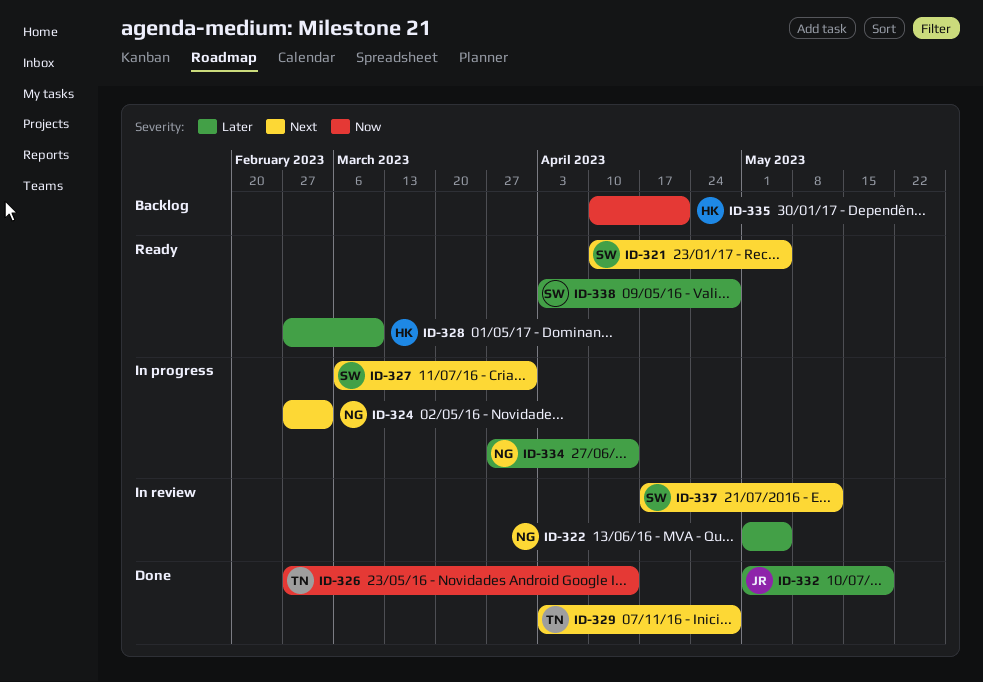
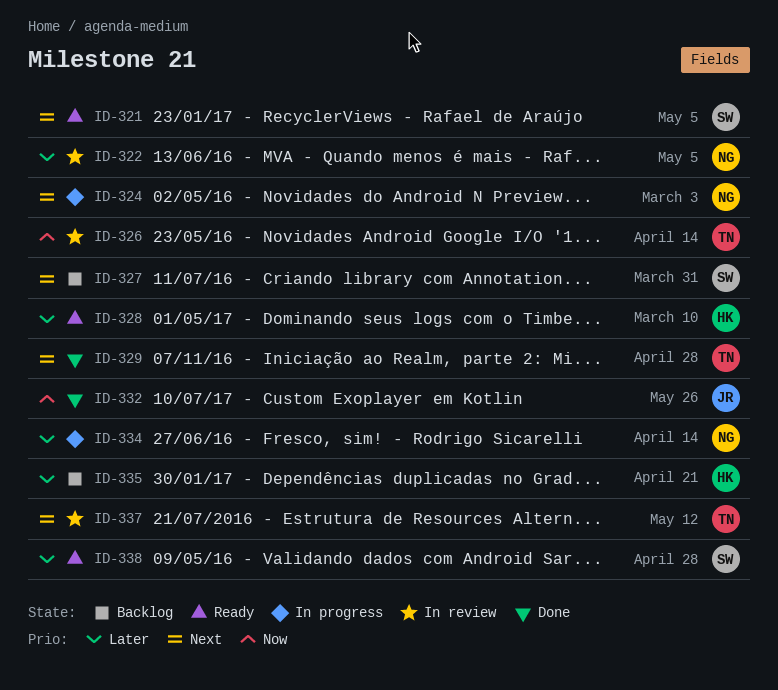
ID-326, status: Done -> In review
ID-327, status: In progress -> Backlog
ID-332, priority: Later -> Now
ID-332, due: May 19 -> May 26
ID-335, priority: Now -> Later
ID-337, owner: SW -> TN

